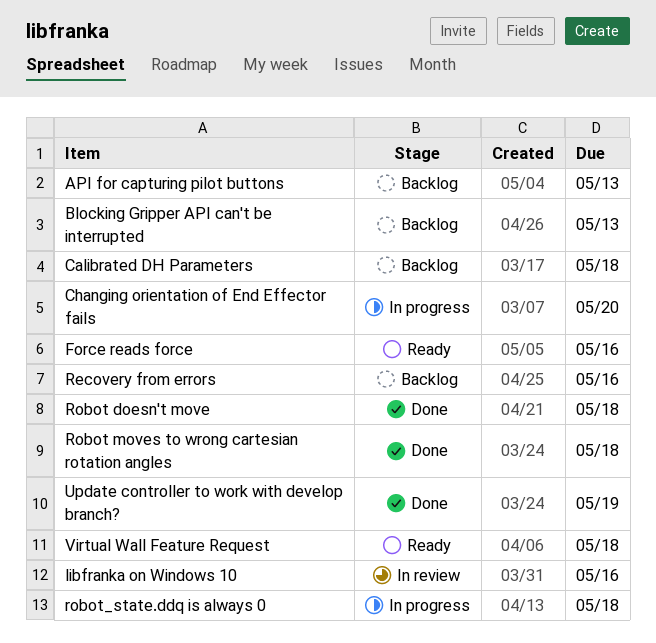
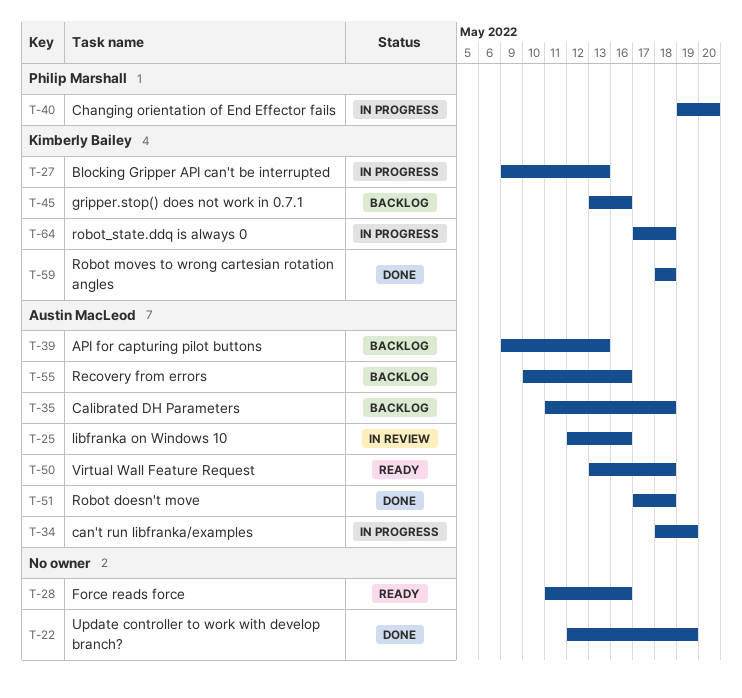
Blocking Gripper API can't be interrupted, status: Backlog -> In progress
can't run libfranka/examples: none -> present
gripper.stop() does not work in 0.7.1: none -> present

